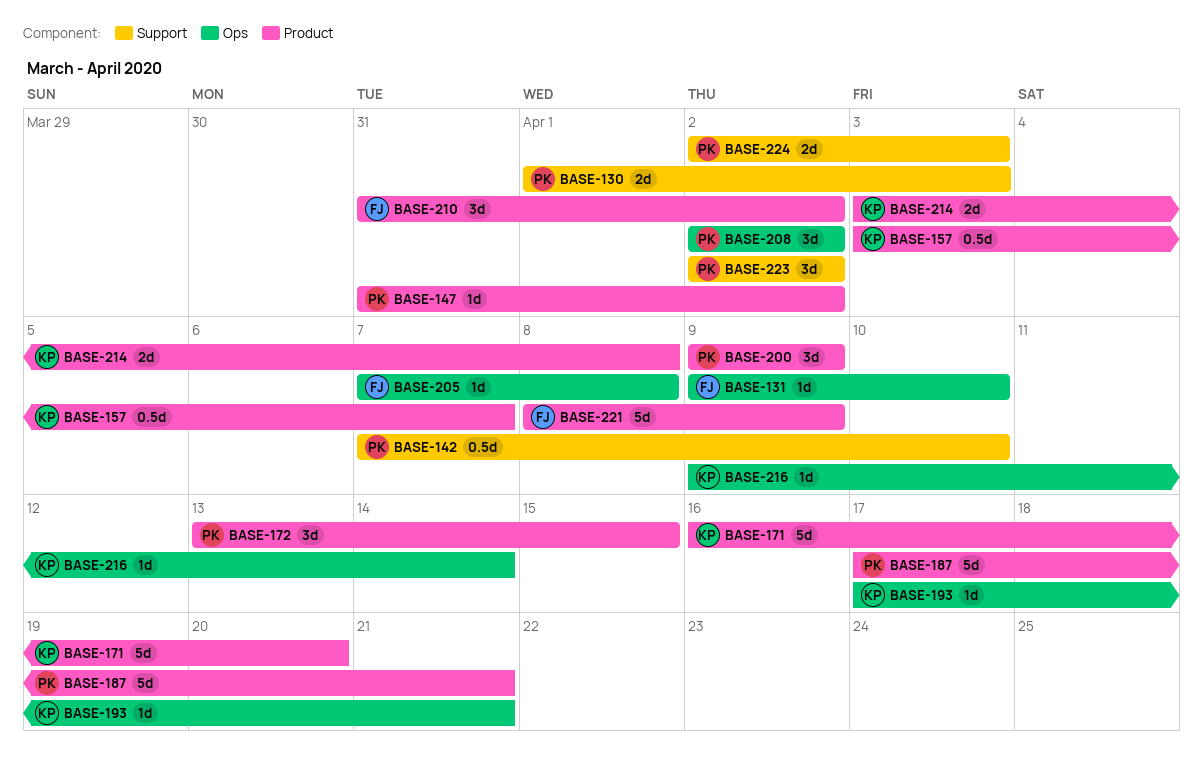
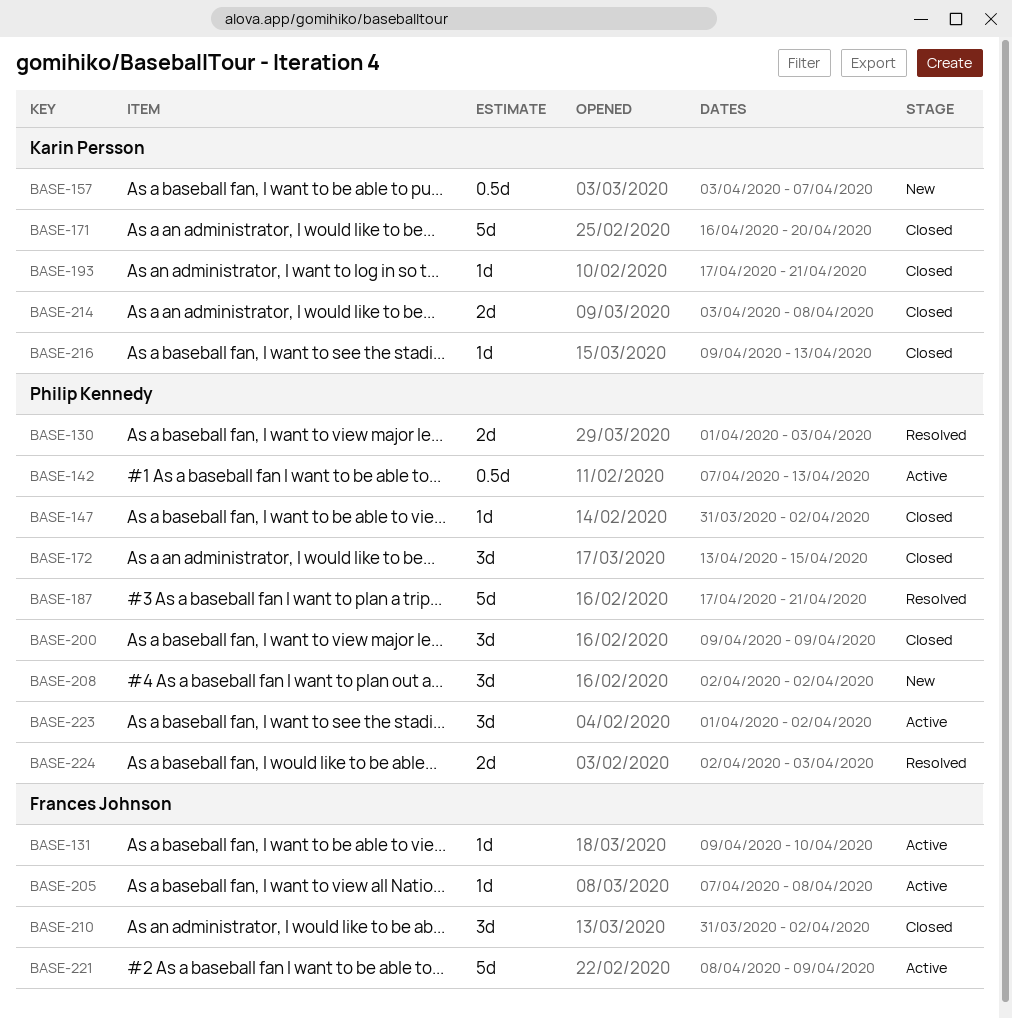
BASE-142, due: Apr 10 -> Apr 13
BASE-216, due: Apr 14 -> Apr 13
BASE-223, start: Apr 2 -> Apr 1

